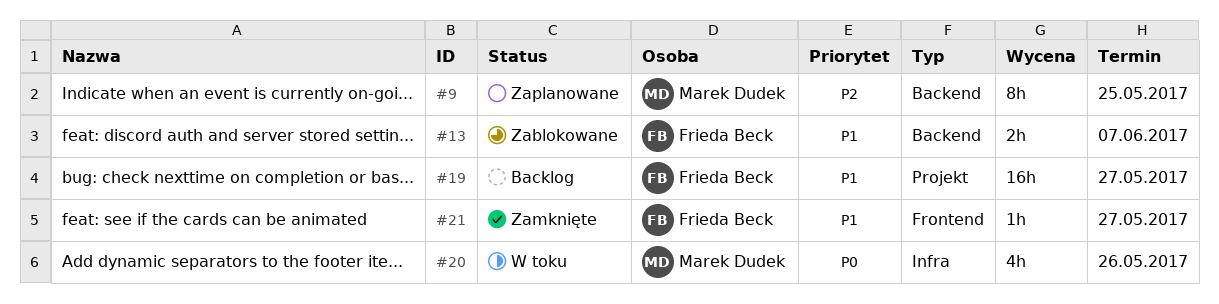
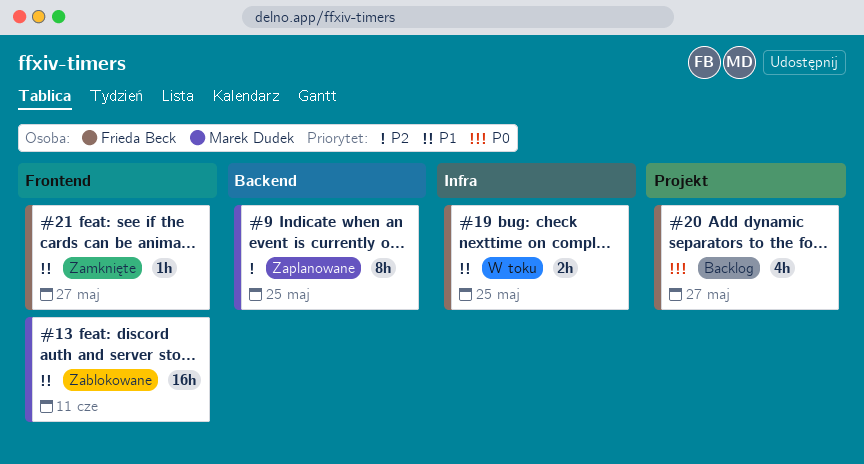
#13, owner: Frieda Beck -> Marek Dudek
#13, label: Backend -> Frontend
#13, estimate: 2h -> 16h
#13, due: Jun 7 -> Jun 11
#19, status: Backlog -> W toku
#19, label: Projekt -> Infra
#19, estimate: 16h -> 2h
#19, due: May 27 -> May 25
#20, status: W toku -> Backlog
#20, owner: Marek Dudek -> Frieda Beck
#20, label: Infra -> Projekt
#20, due: May 26 -> May 27

